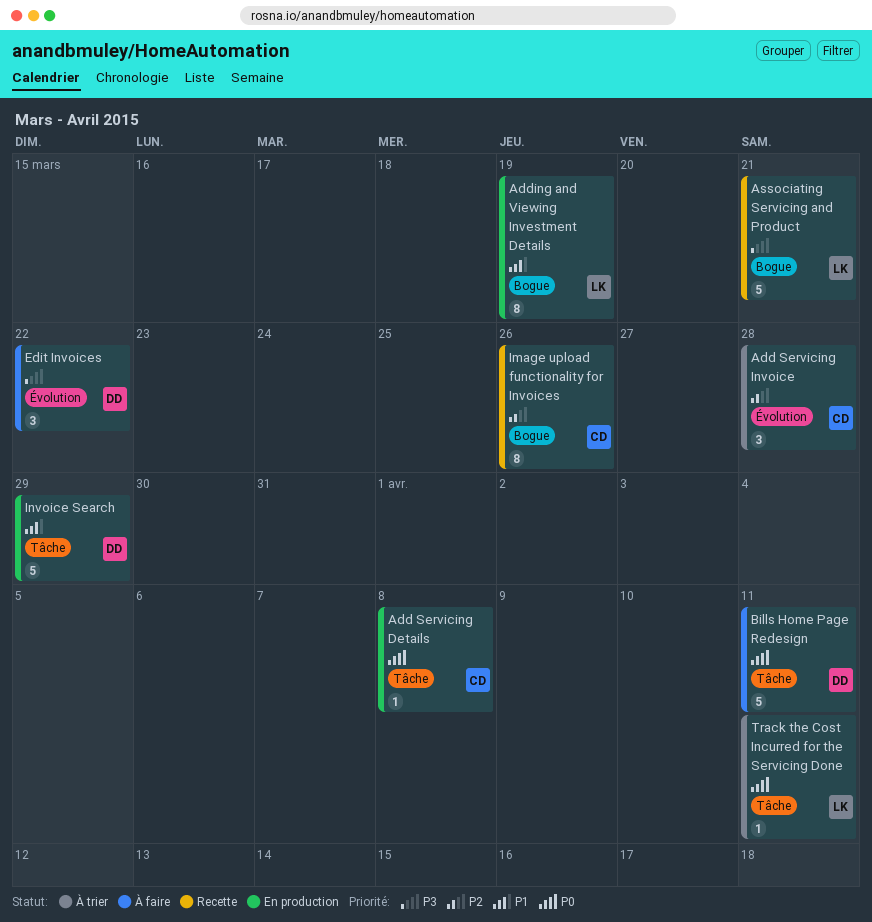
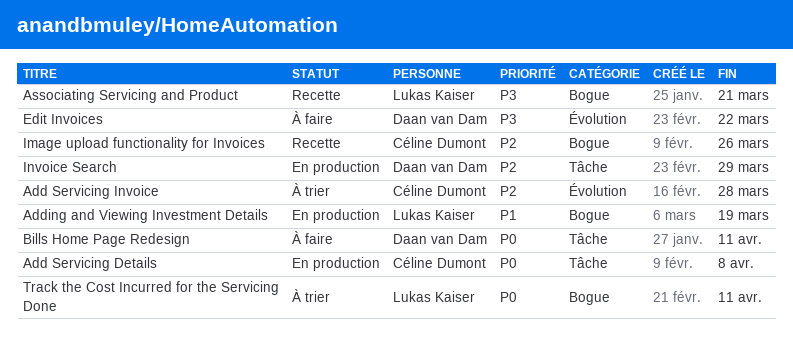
Invoice Search, priority: P1 -> P2
Track the Cost Incurred for the Servicing Done, label: Tâche -> Bogue

